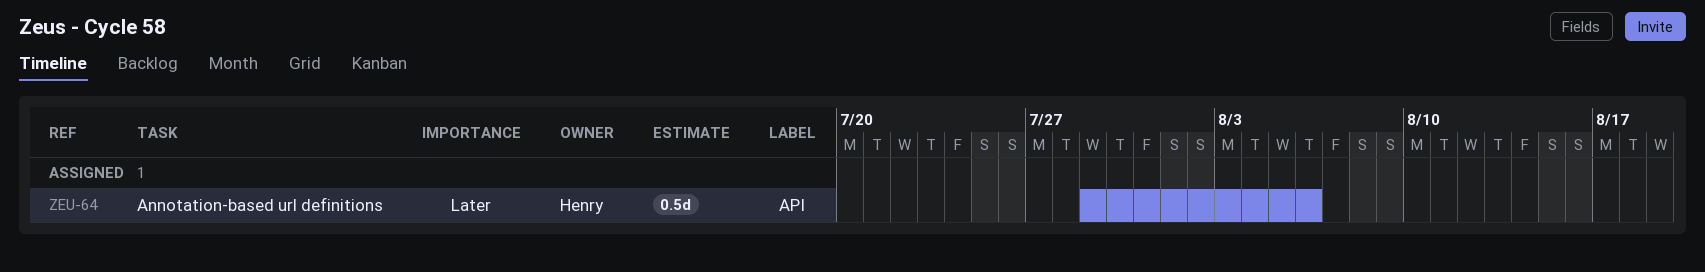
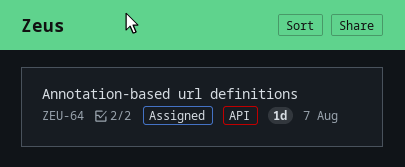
ZEU-64, estimate: 0.5d -> 1d
ZEU-64, due: Aug 6 -> Aug 7

